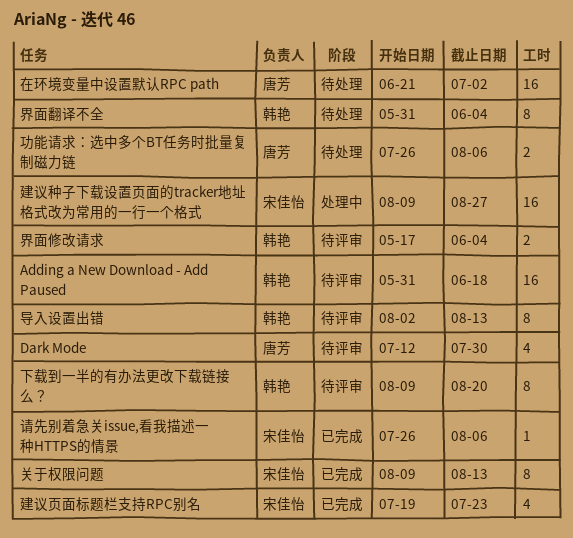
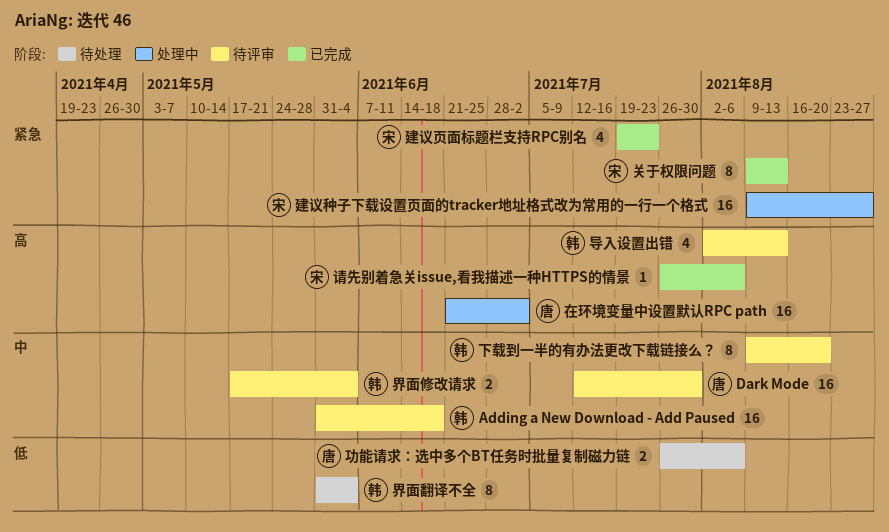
Dark Mode, estimate: 4 -> 16
在环境变量中设置默认RPC path, status: 待处理 -> 处理中
导入设置出错, estimate: 8 -> 4

